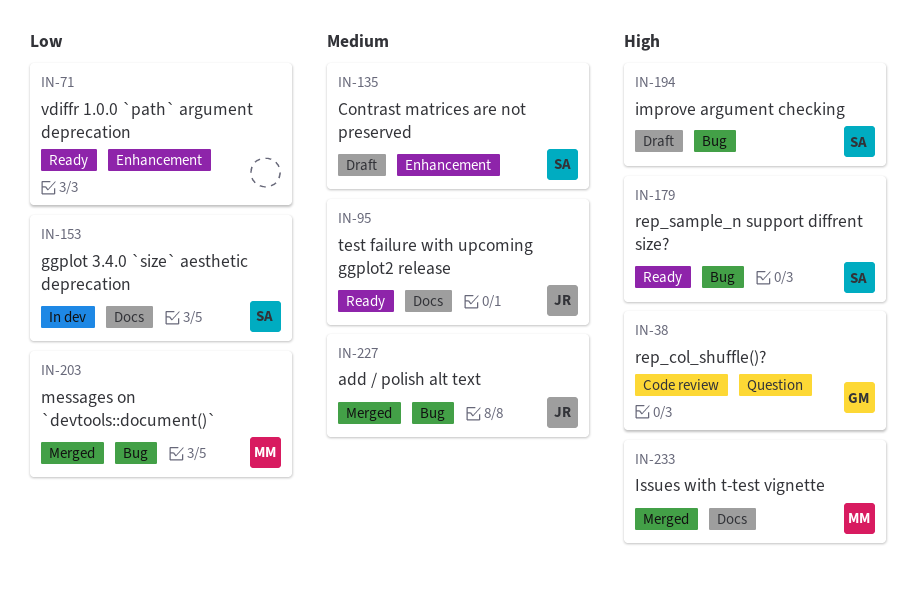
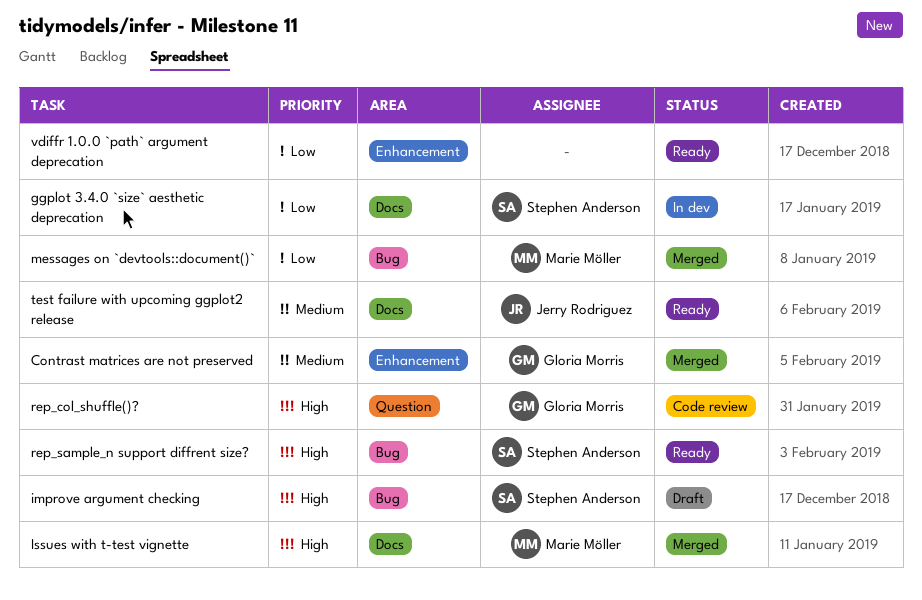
add / polish alt text: present -> none
Contrast matrices are not preserved, status: Draft -> Merged
Contrast matrices are not preserved, owner: Stephen Anderson -> Gloria Morris

